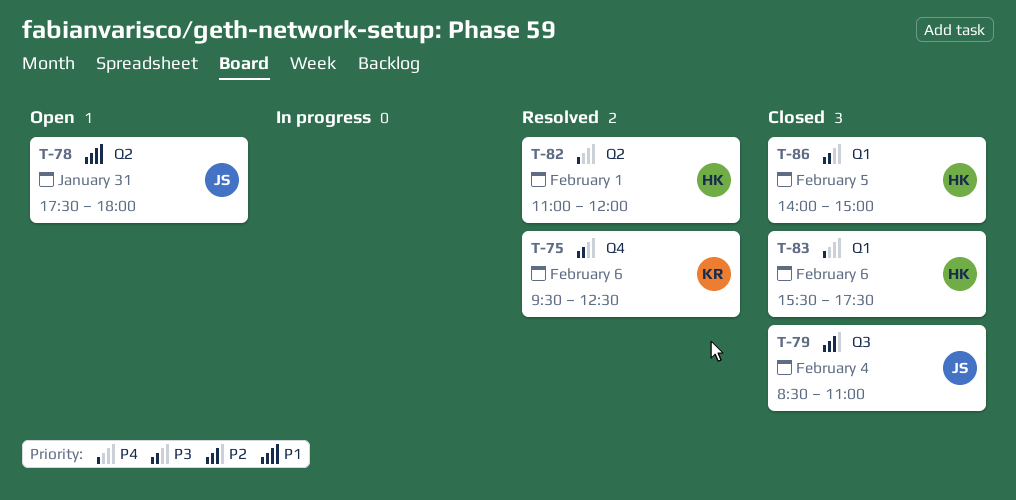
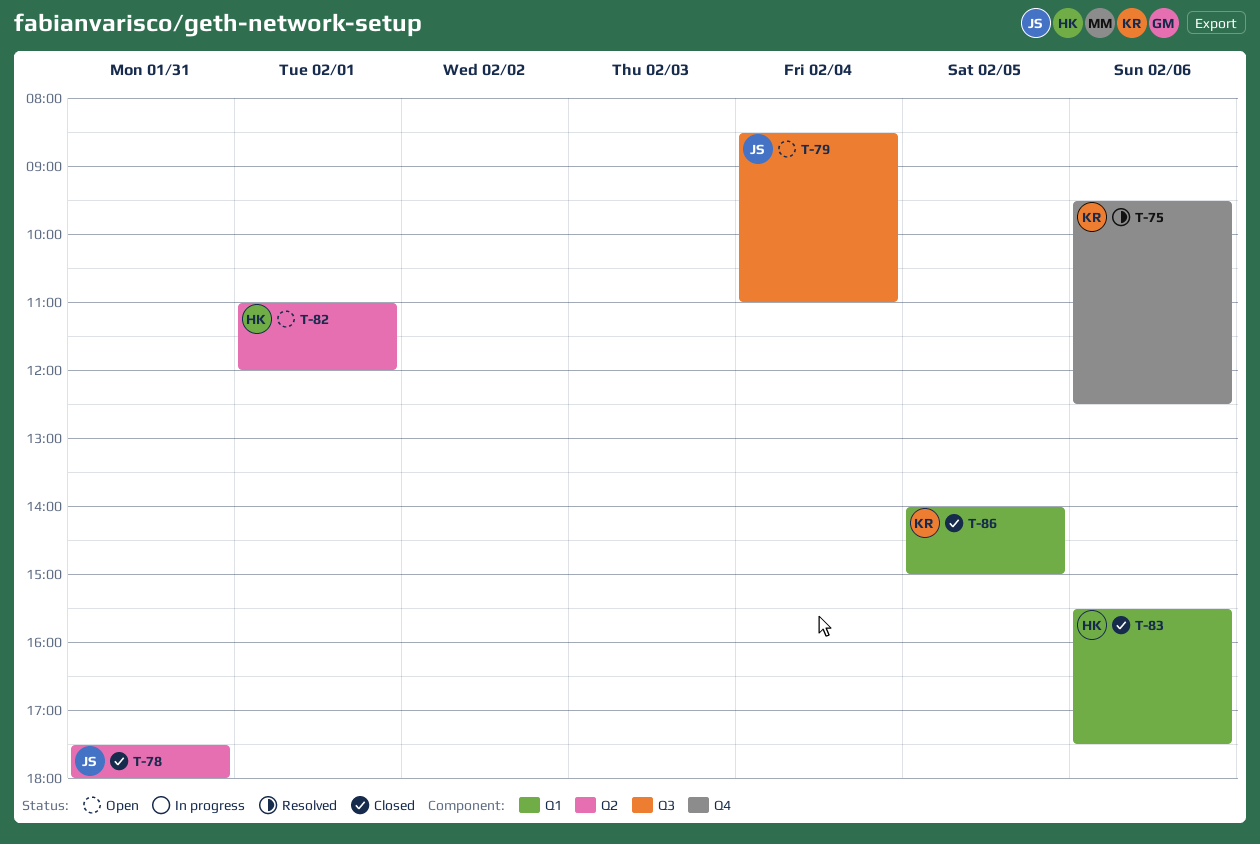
T-78, status: Open -> Closed
T-79, status: Closed -> Open
T-82, status: Resolved -> Open
T-86, owner: HK -> KR

